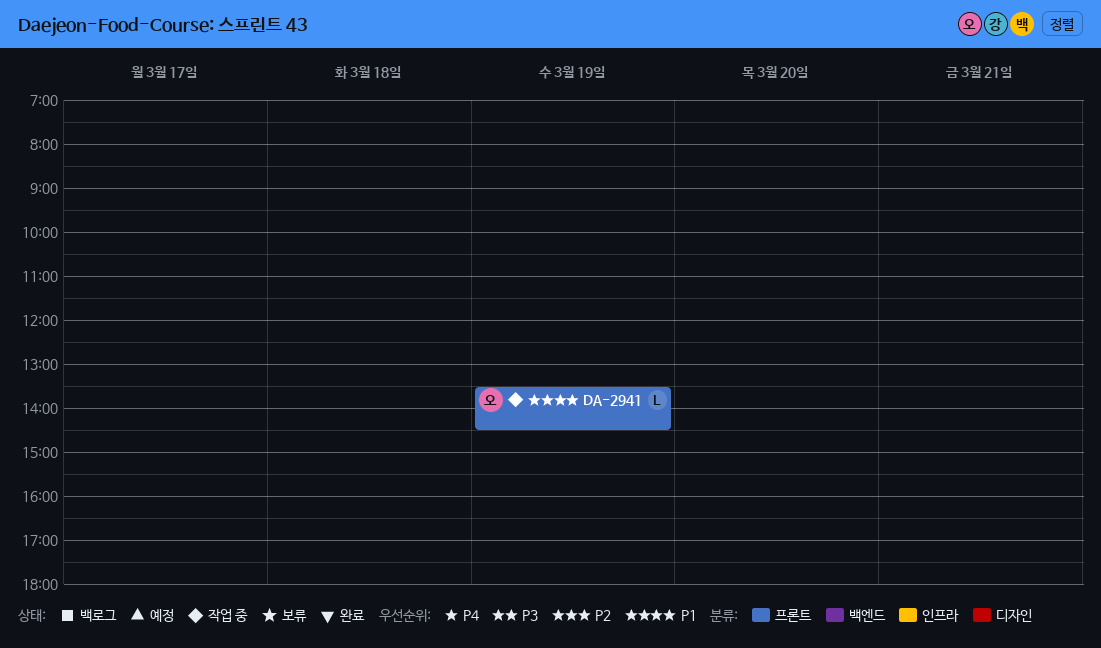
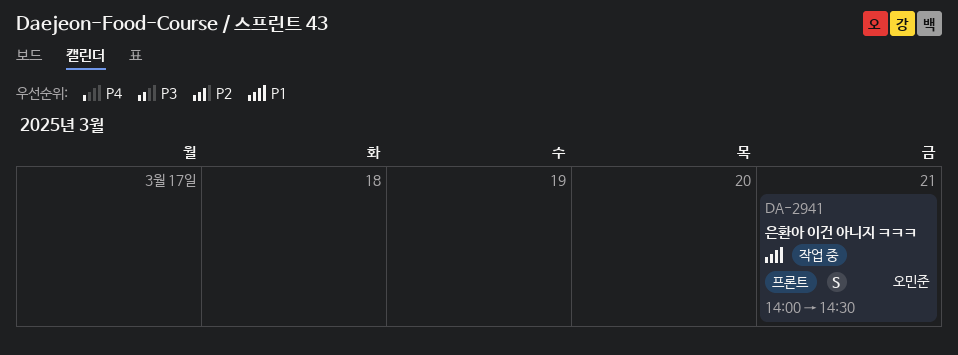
DA-2941, estimate: L -> S
DA-2941, day: Mar 19 -> Mar 21
DA-2941, begins: 13:30 -> 14:00

